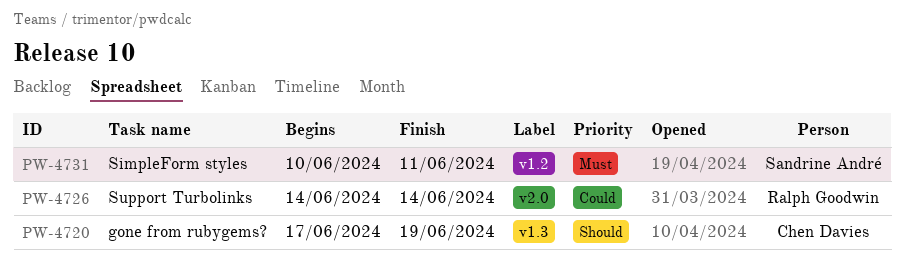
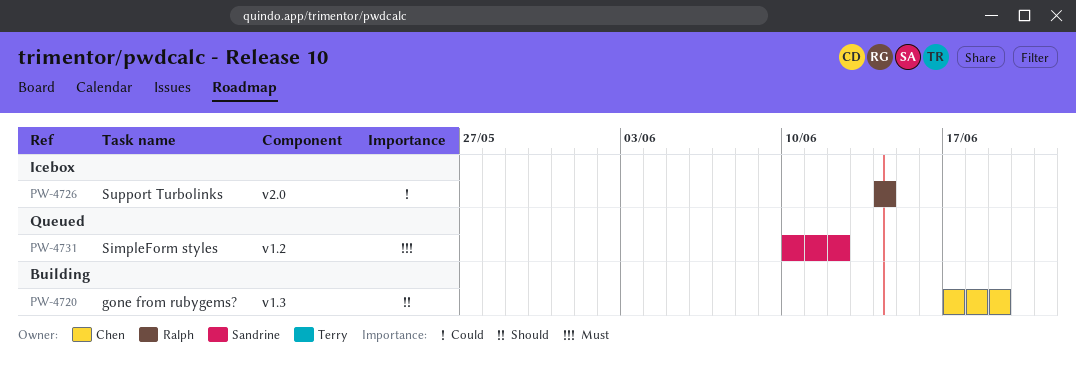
PW-4731, due: Jun 11 -> Jun 12

